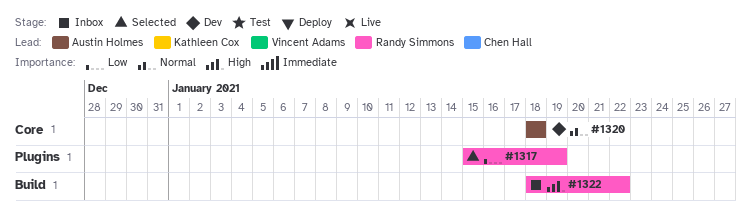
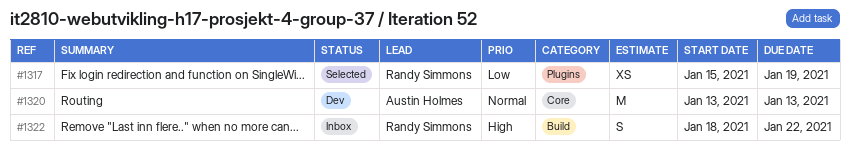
#1320, start: Jan 18 -> Jan 13
#1320, due: Jan 18 -> Jan 13

